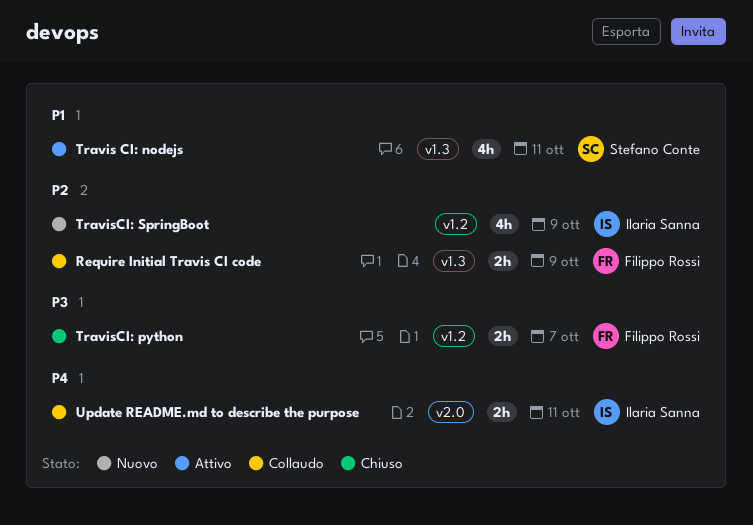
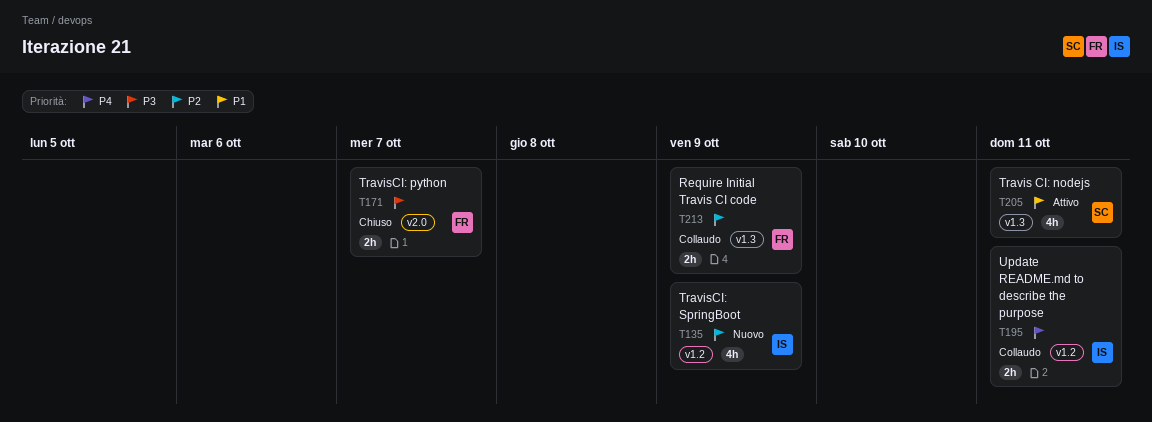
TravisCI: python, label: v1.2 -> v2.0
Update README.md to describe the purpose, label: v2.0 -> v1.2

